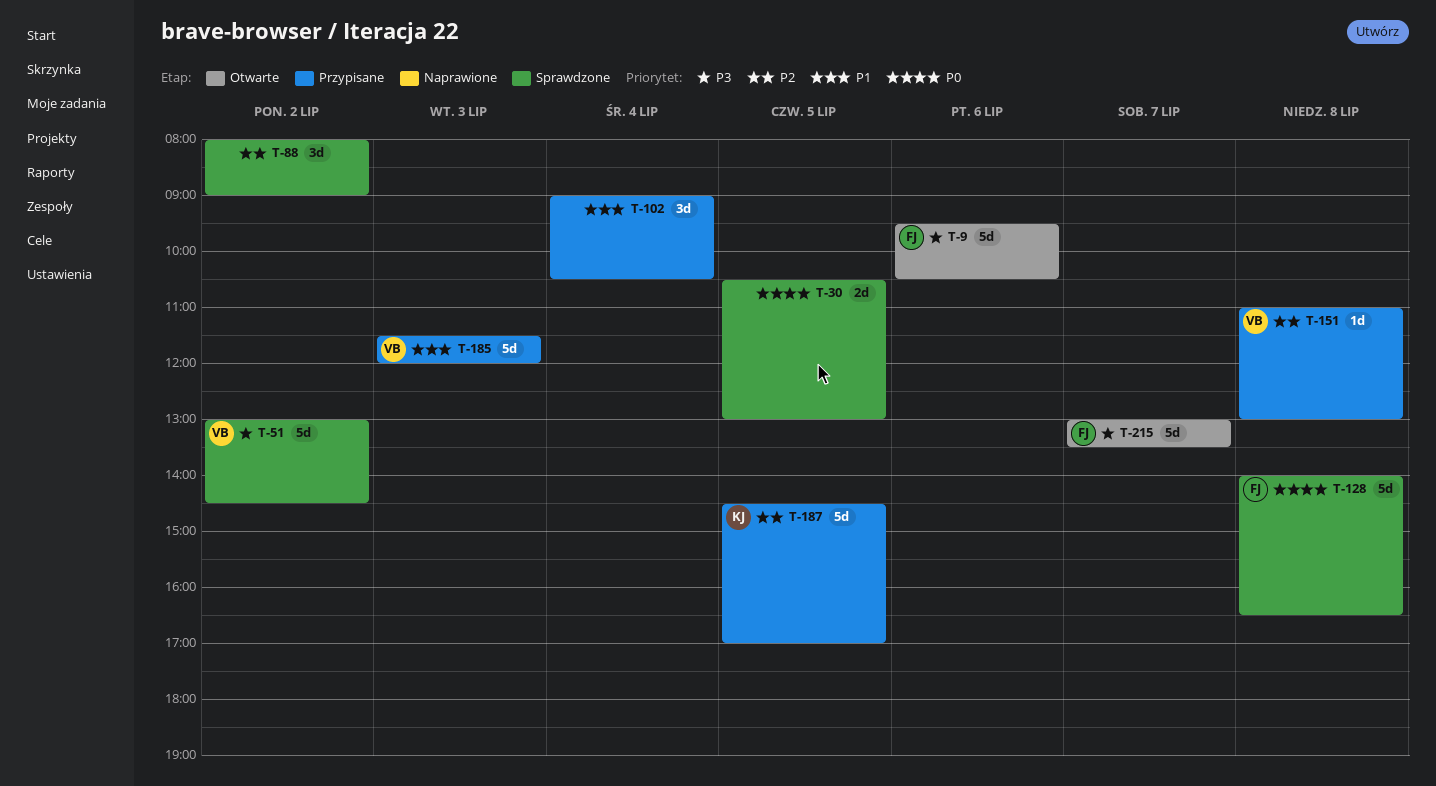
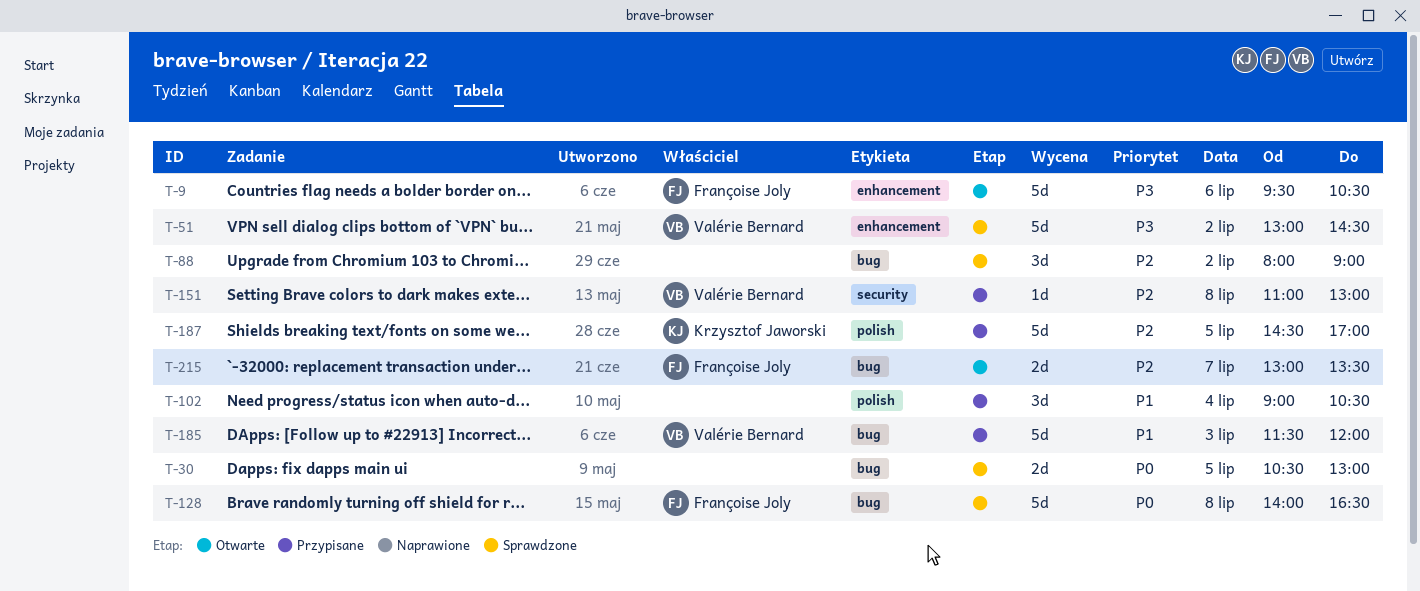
T-215, priority: P3 -> P2
T-215, estimate: 5d -> 2d

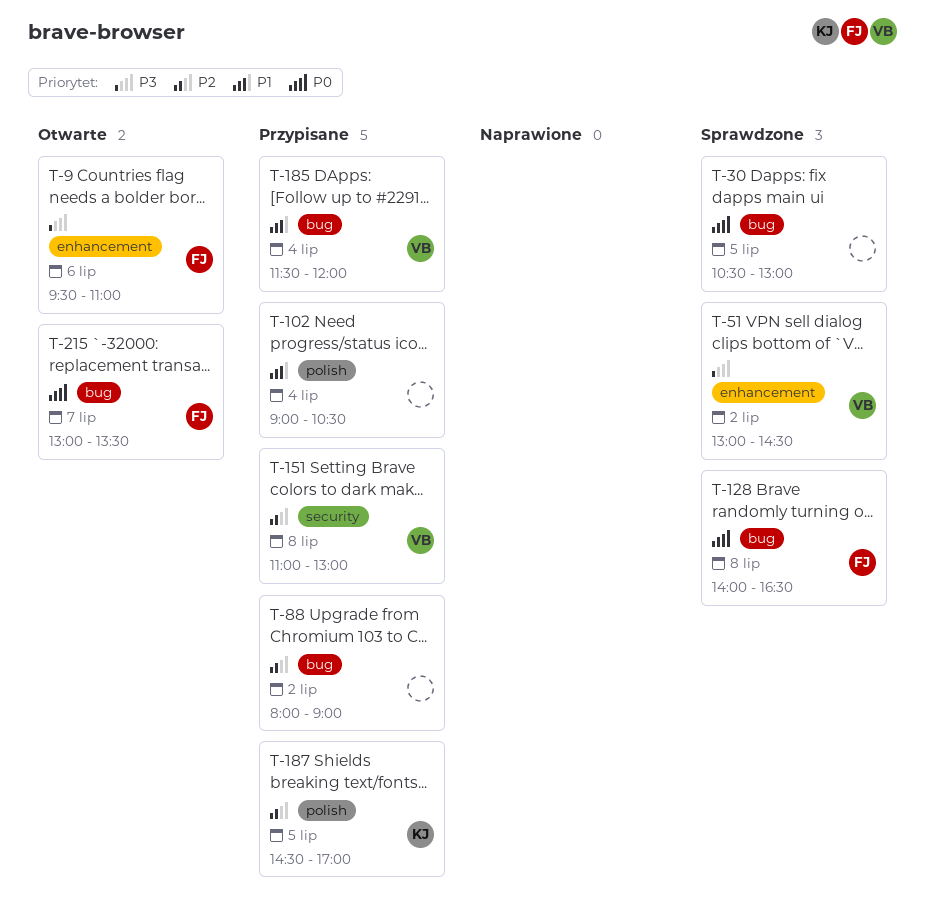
T-9, ends: 10:30 -> 11:00
T-88, status: Sprawdzone -> Przypisane
T-185, day: Jul 3 -> Jul 4
T-215, priority: P2 -> P0

